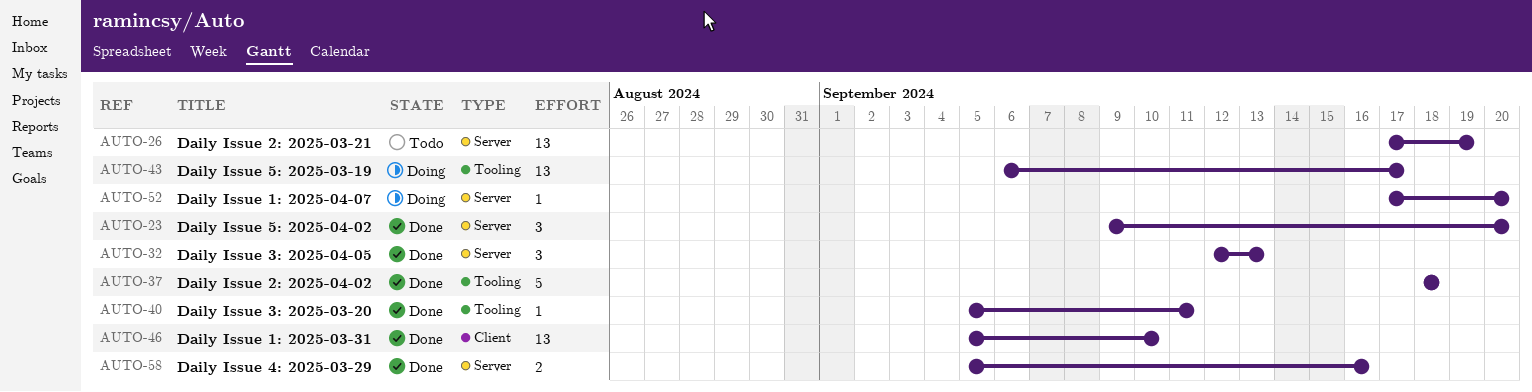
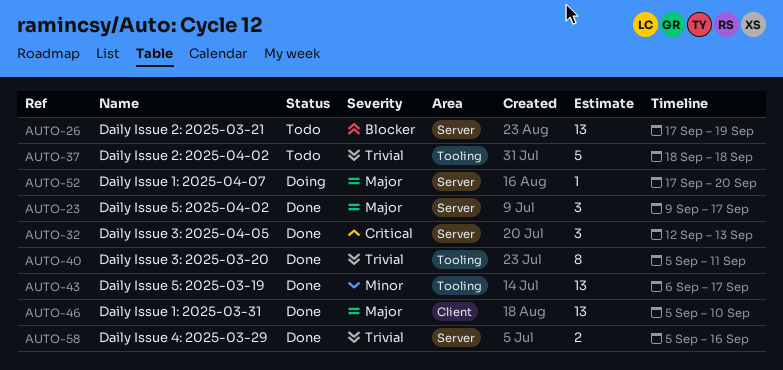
AUTO-23, due: Sep 20 -> Sep 17
AUTO-37, status: Done -> Todo
AUTO-40, estimate: 1 -> 8
AUTO-43, status: Doing -> Done

